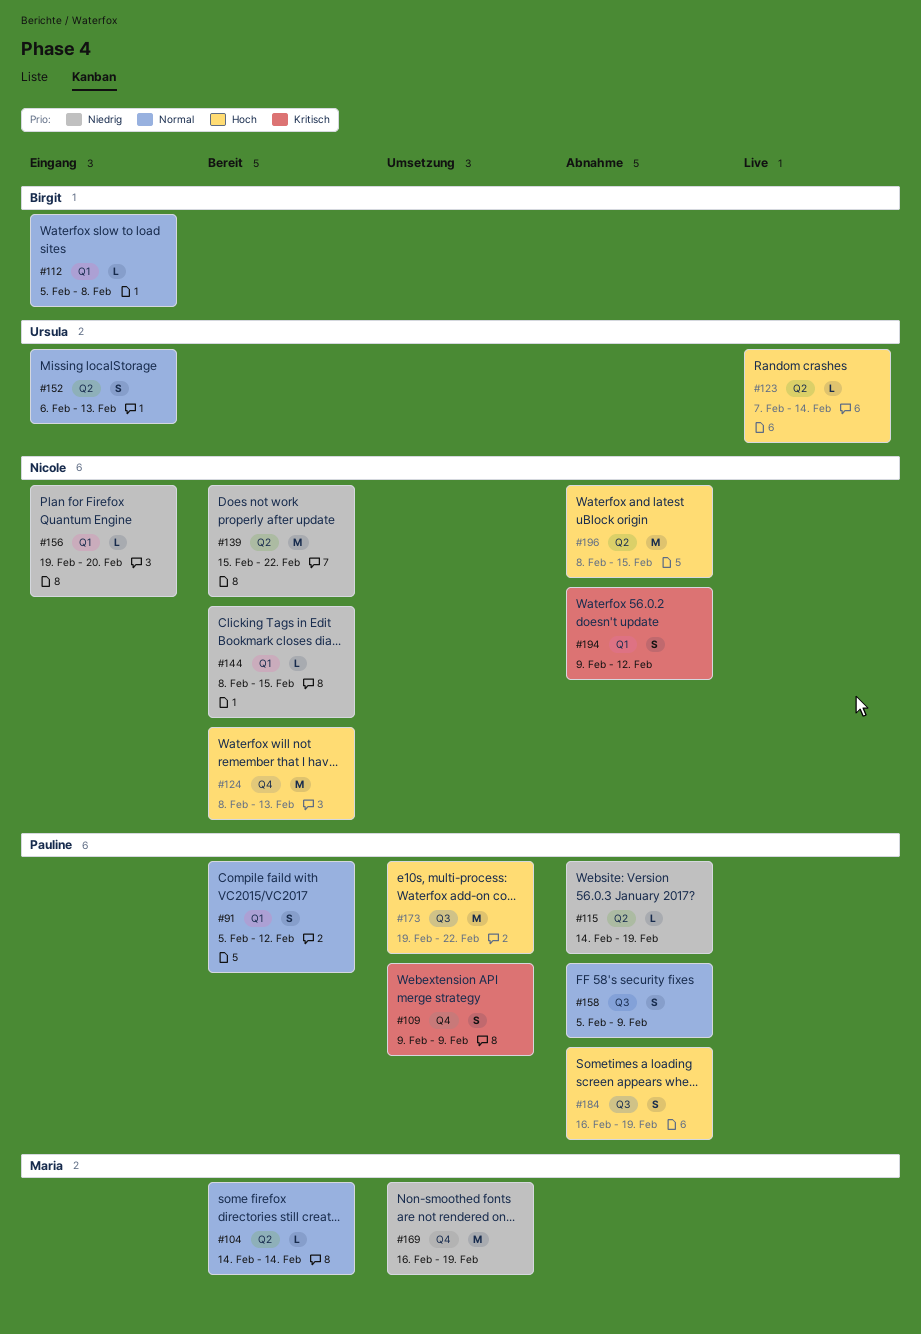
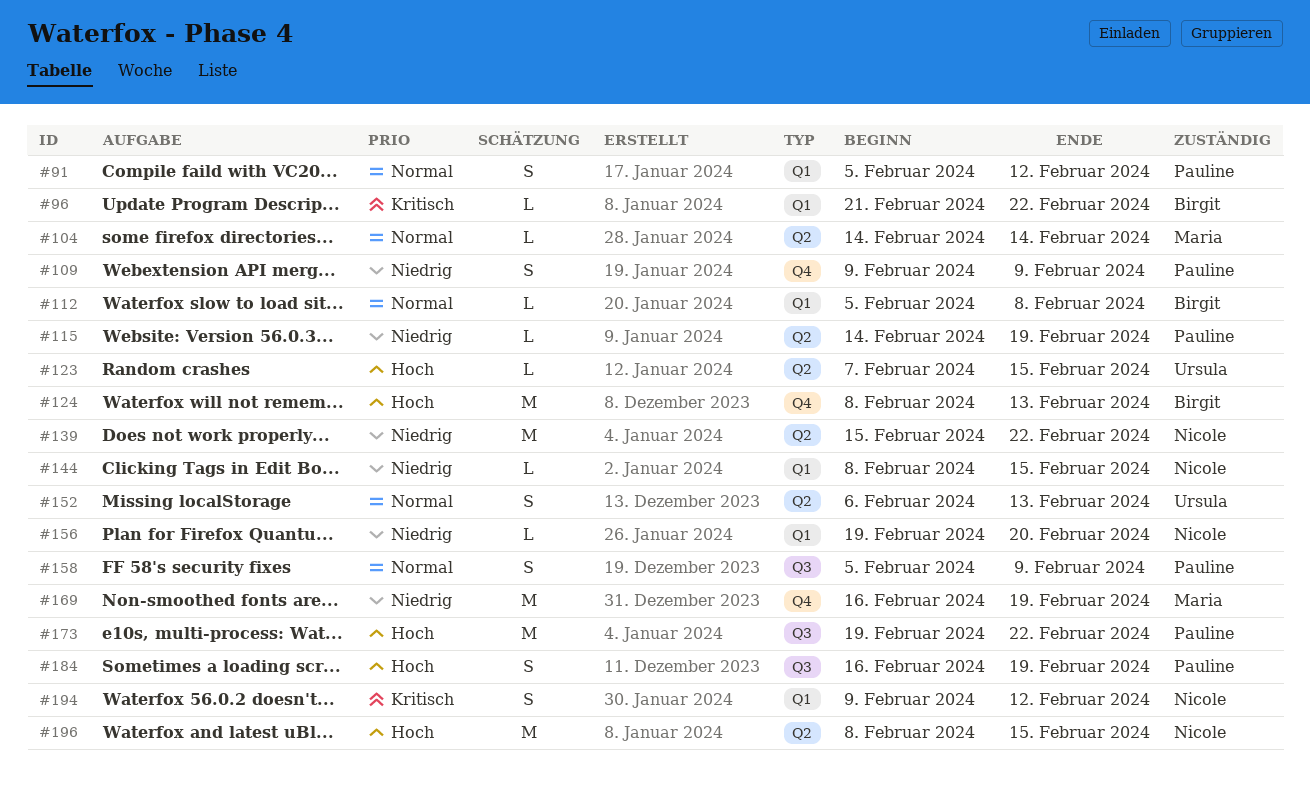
#96: none -> present
#109, priority: Kritisch -> Niedrig
#123, due: Feb 14 -> Feb 15
#124, owner: Nicole -> Birgit

